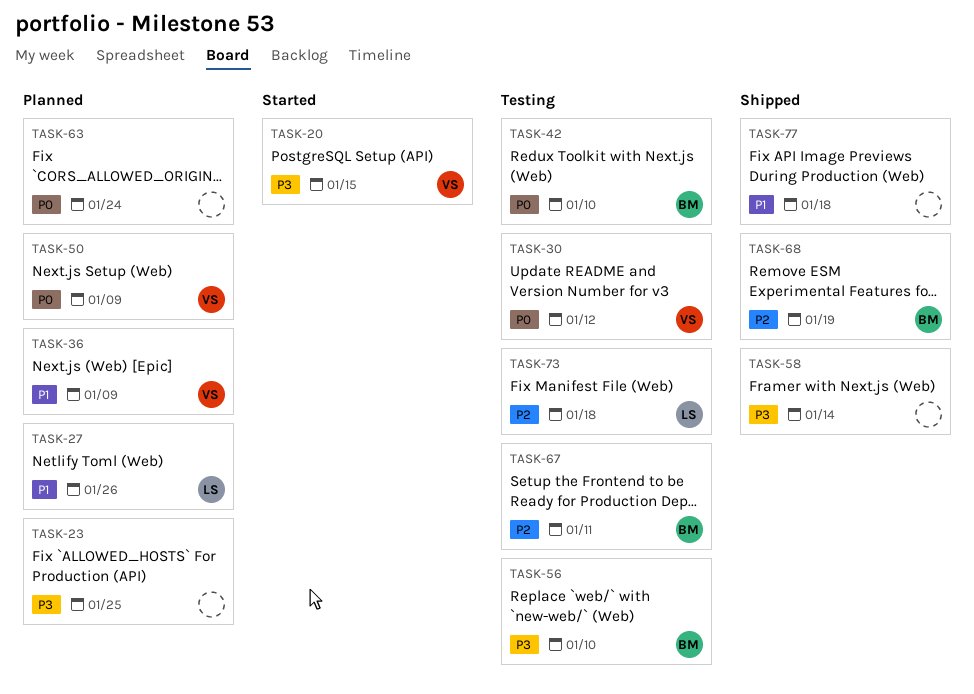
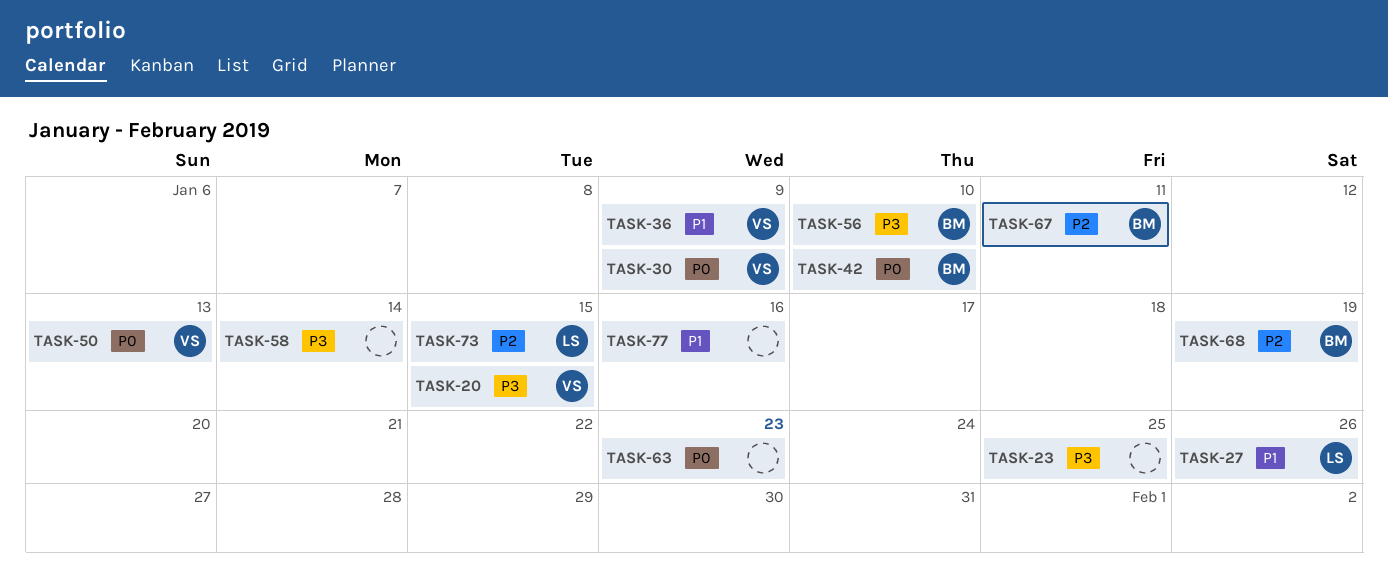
TASK-30, due: Jan 12 -> Jan 9
TASK-50, due: Jan 9 -> Jan 13
TASK-63, due: Jan 24 -> Jan 23
TASK-73, due: Jan 18 -> Jan 15
TASK-77, due: Jan 18 -> Jan 16

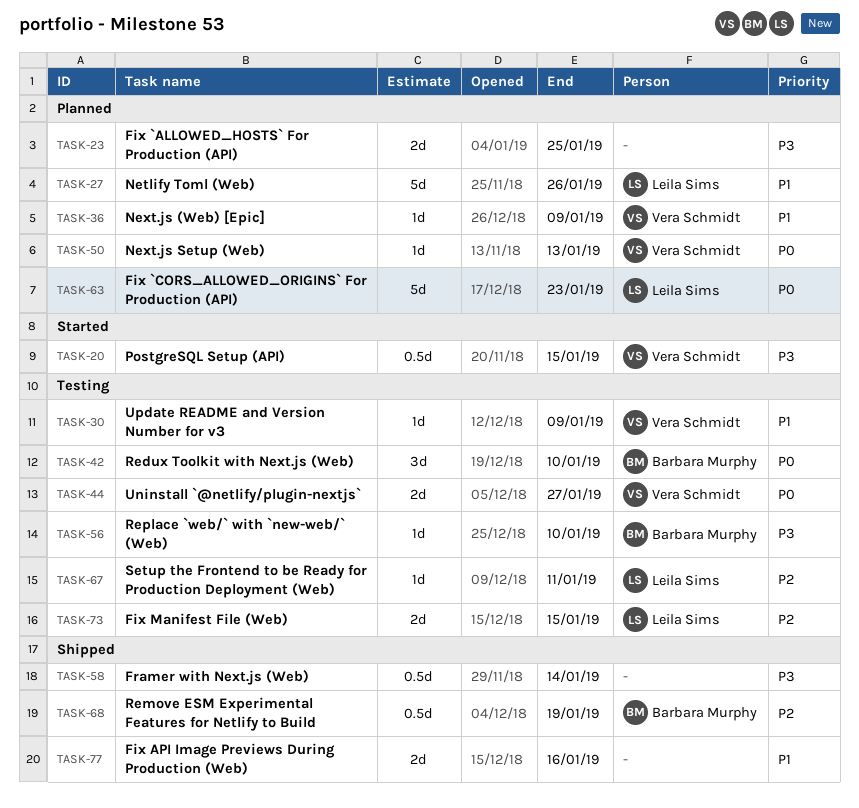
TASK-30, priority: P0 -> P1
TASK-44: none -> present
TASK-63, owner: none -> Leila Sims
TASK-67, owner: Barbara Murphy -> Leila Sims

